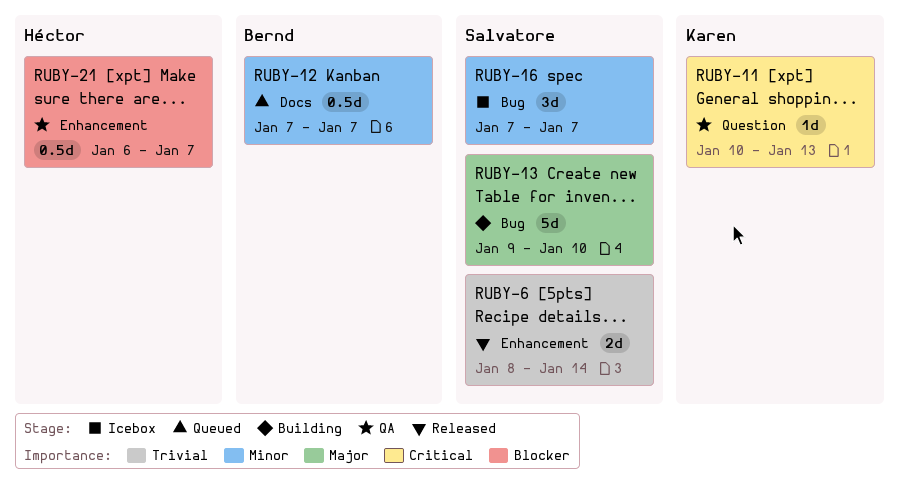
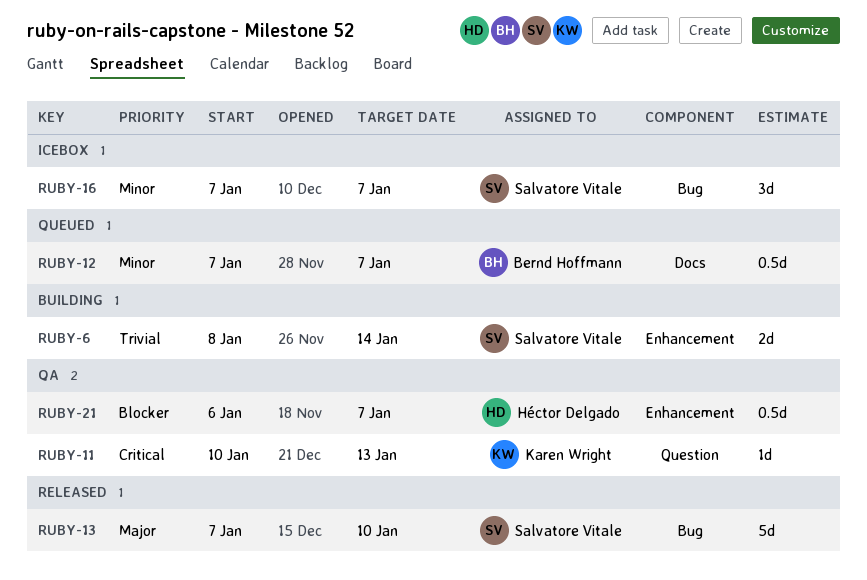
RUBY-6, status: Released -> Building
RUBY-13, status: Building -> Released
RUBY-13, start: Jan 9 -> Jan 7

